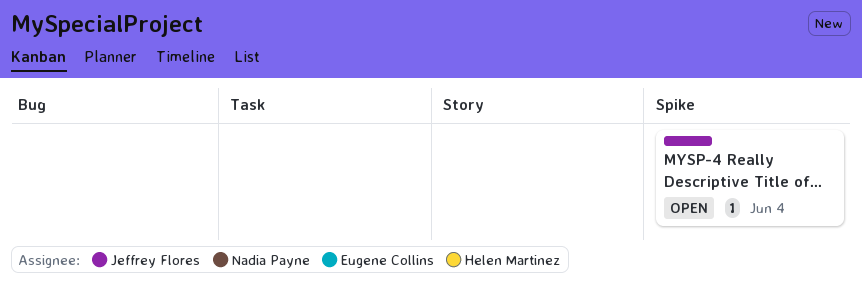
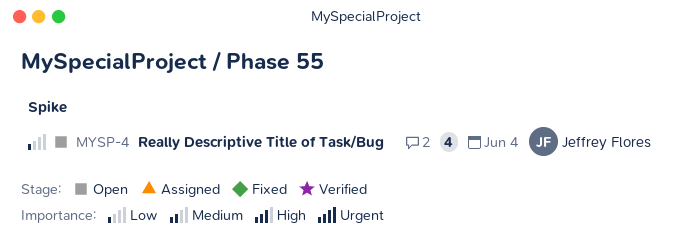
MYSP-4, estimate: 1 -> 4

